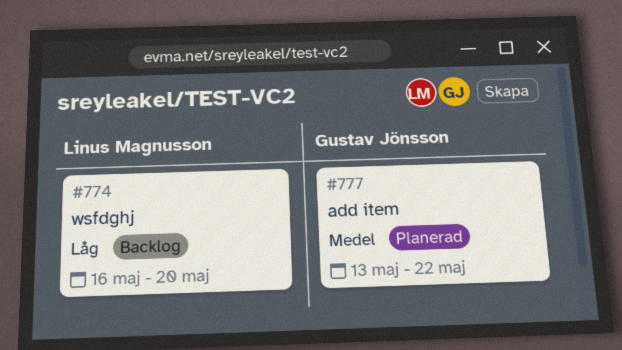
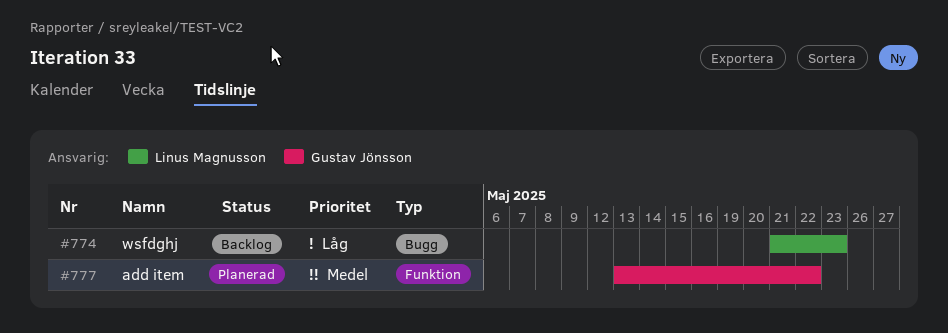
#774, start: May 16 -> May 21
#774, due: May 20 -> May 23

